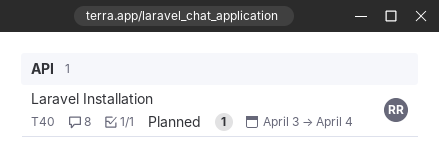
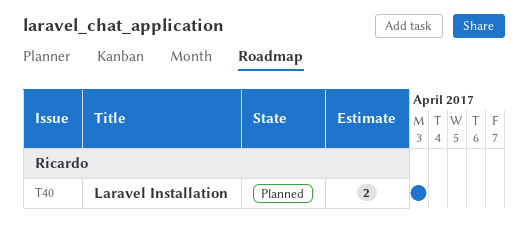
T40, estimate: 1 -> 2
T40, due: Apr 4 -> Apr 3

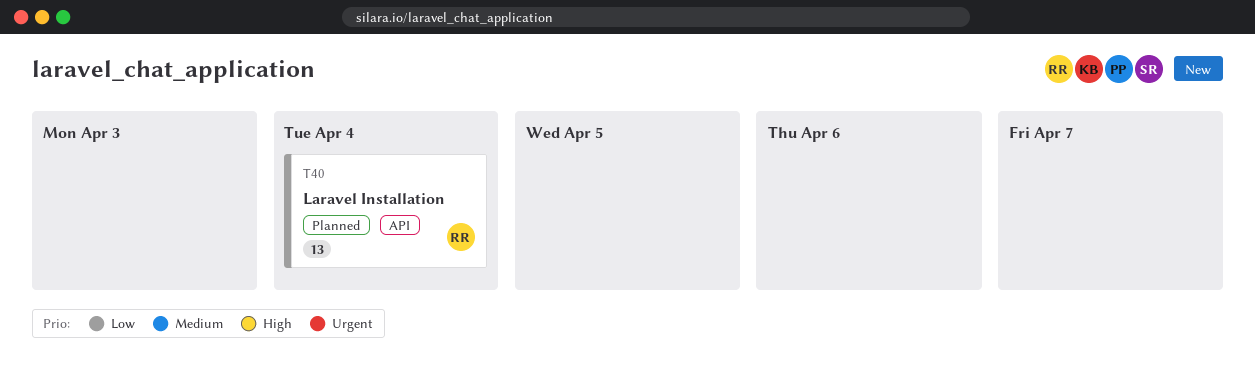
T40, estimate: 2 -> 13
T40, due: Apr 3 -> Apr 4

